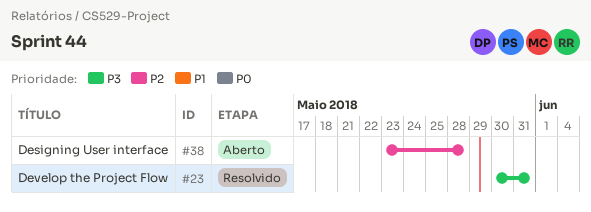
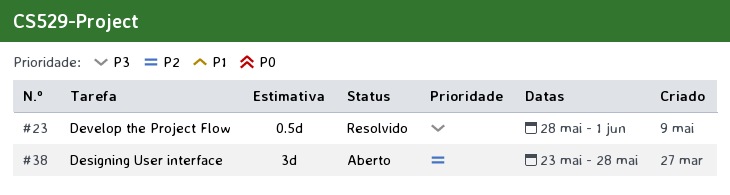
#23, start: May 30 -> May 28
#23, due: May 31 -> Jun 1

